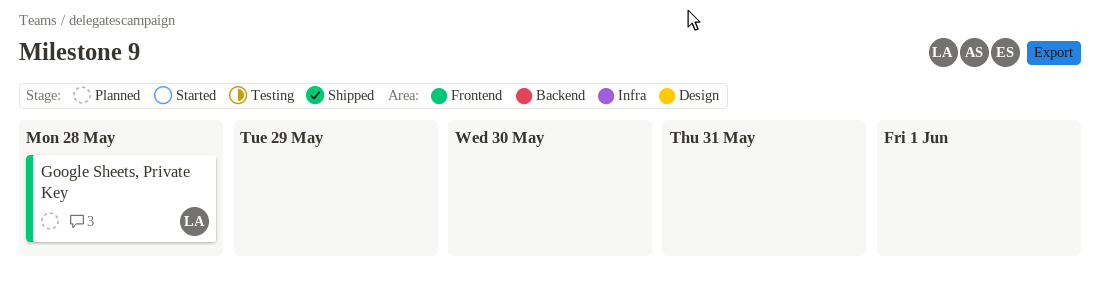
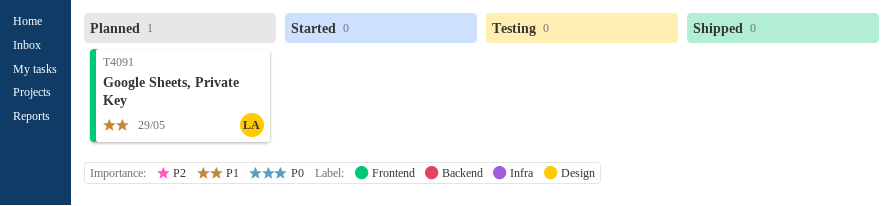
Google Sheets, Private Key, due: May 28 -> May 29

